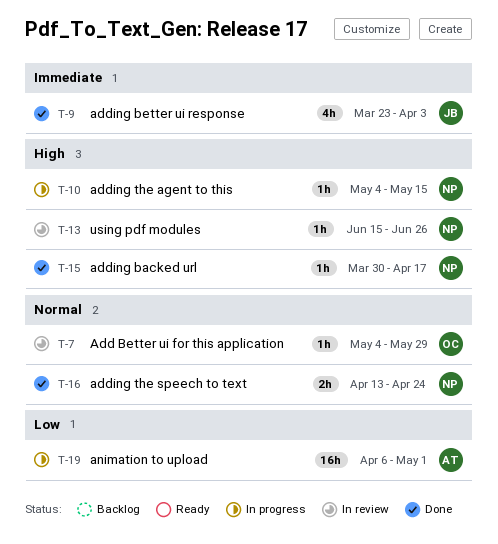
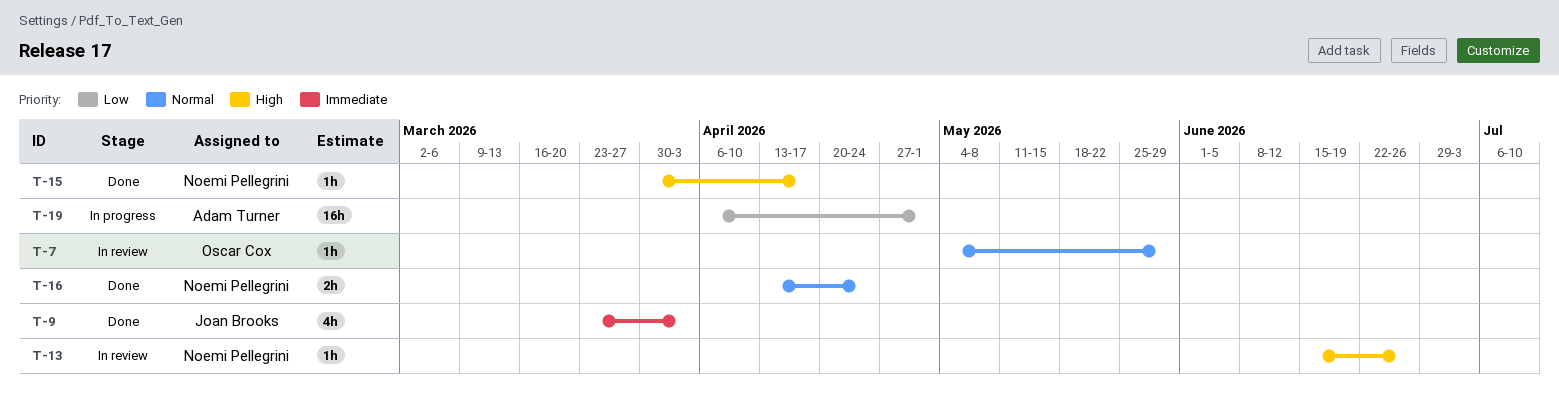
T-10: present -> none

